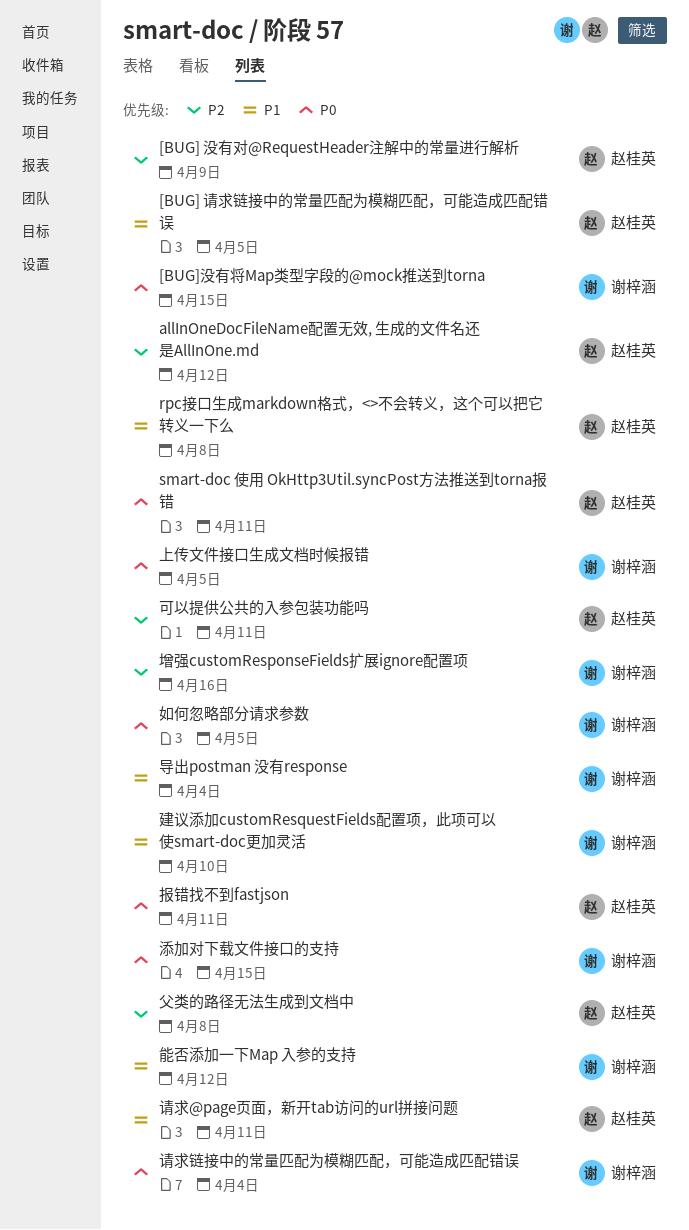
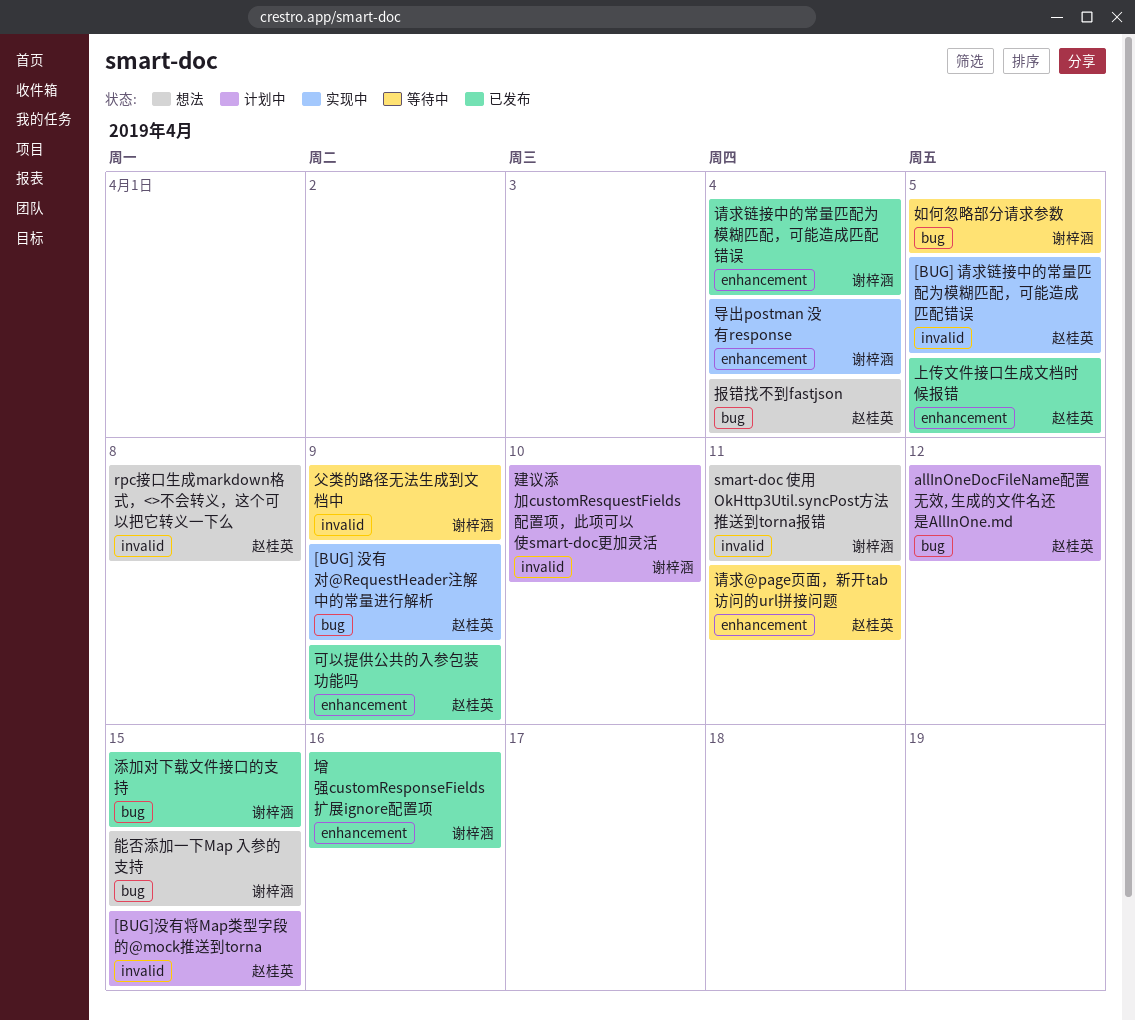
[BUG]没有将Map类型字段的@mock推送到torna, owner: 谢梓涵 -> 赵桂英
smart-doc 使用 OkHttp3Util.syncPost方法推送到torna报错, owner: 赵桂英 -> 谢梓涵
上传文件接口生成文档时候报错, owner: 谢梓涵 -> 赵桂英
可以提供公共的入参包装功能吗, due: Apr 11 -> Apr 9
报错找不到fastjson, due: Apr 11 -> Apr 4
父类的路径无法生成到文档中, owner: 赵桂英 -> 谢梓涵
父类的路径无法生成到文档中, due: Apr 8 -> Apr 9
能否添加一下Map 入参的支持, due: Apr 12 -> Apr 15

